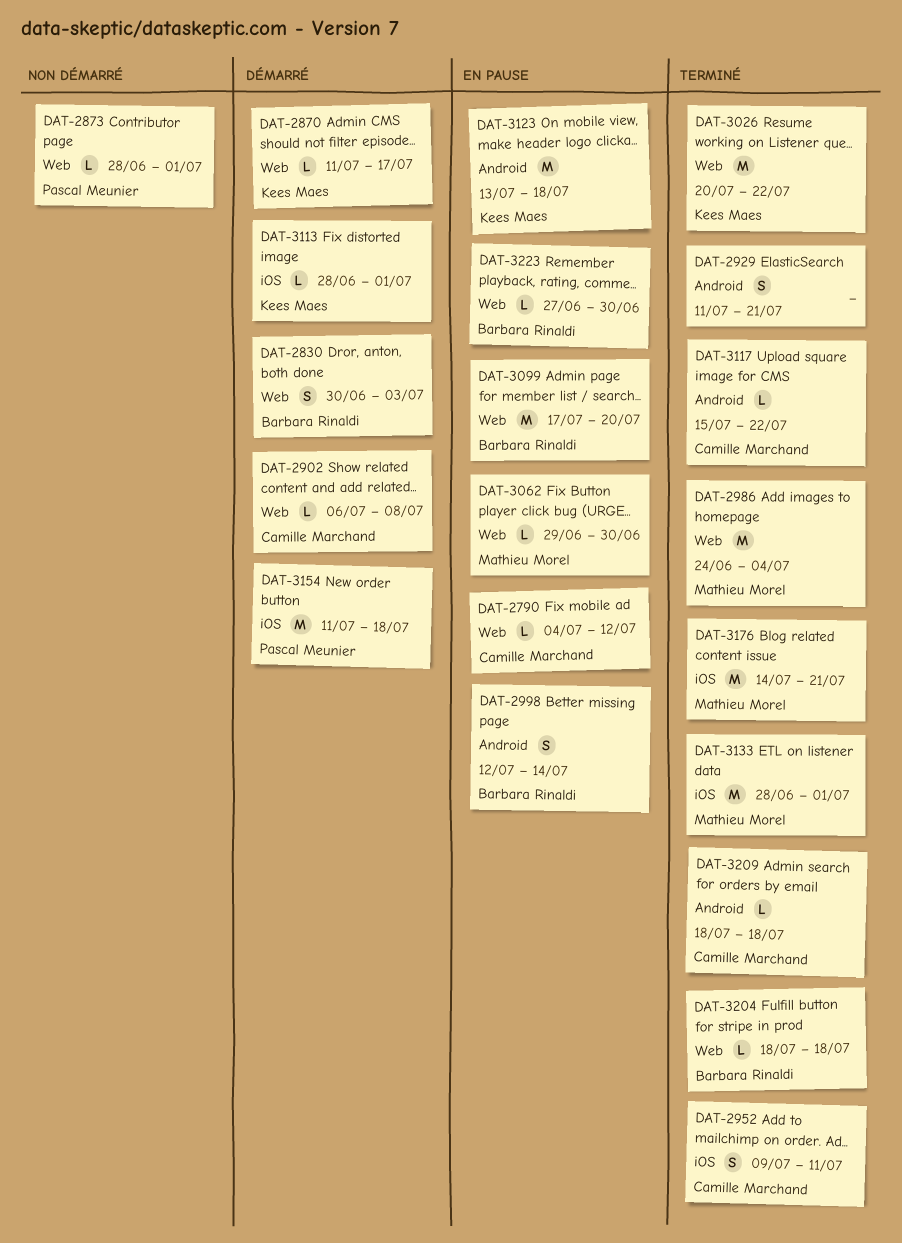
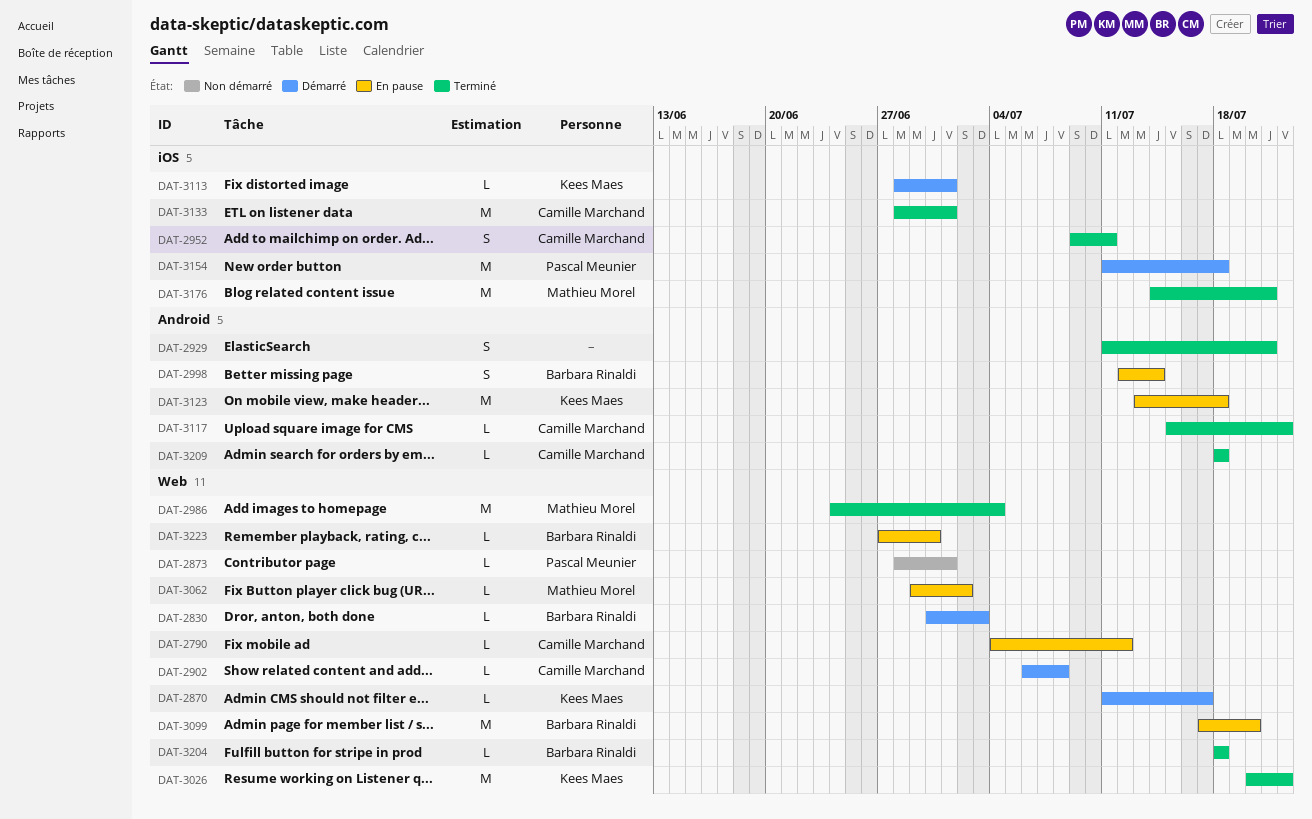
DAT-2830, estimate: S -> L
DAT-3062, due: Jun 30 -> Jul 2
DAT-3133, owner: Mathieu Morel -> Camille Marchand

